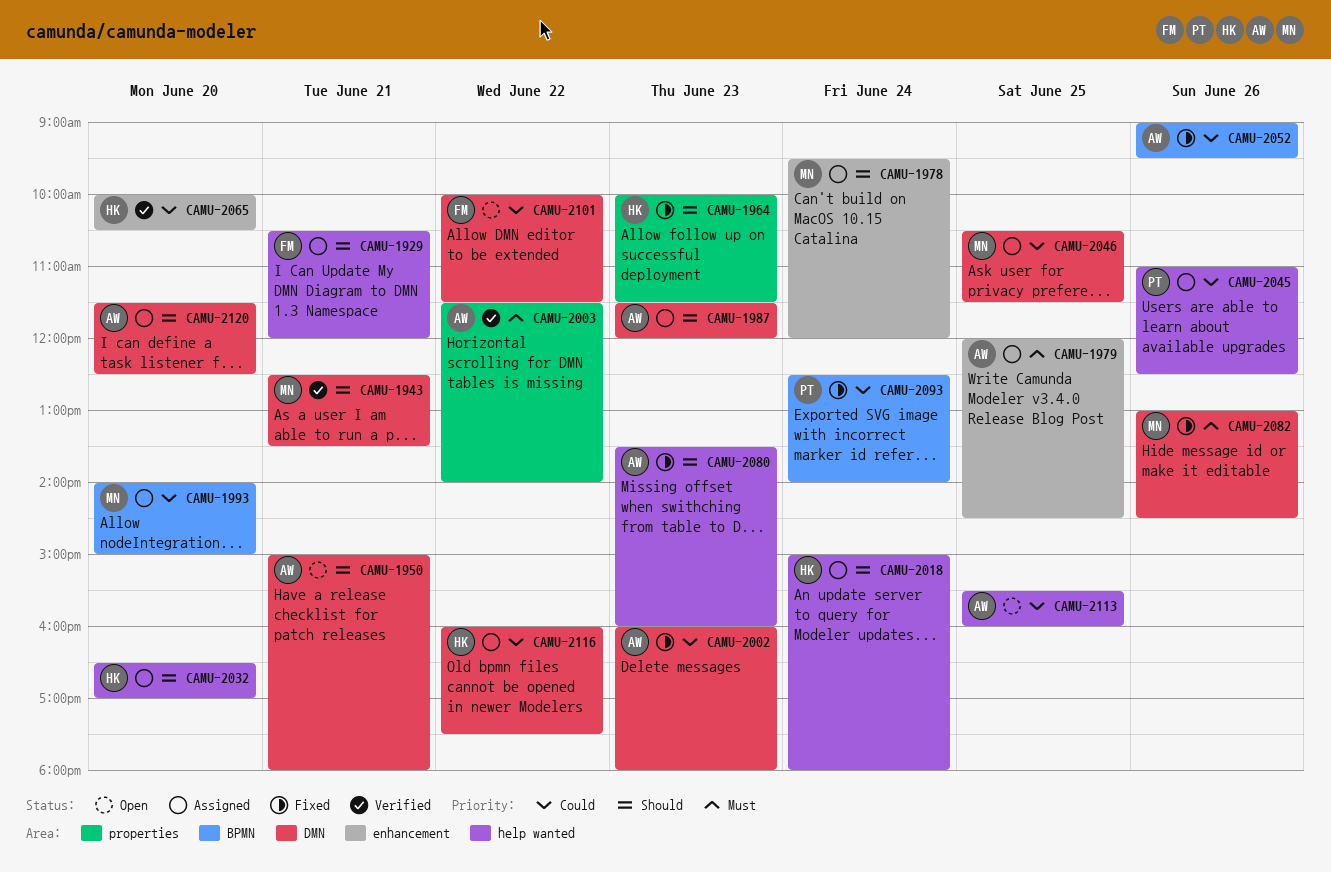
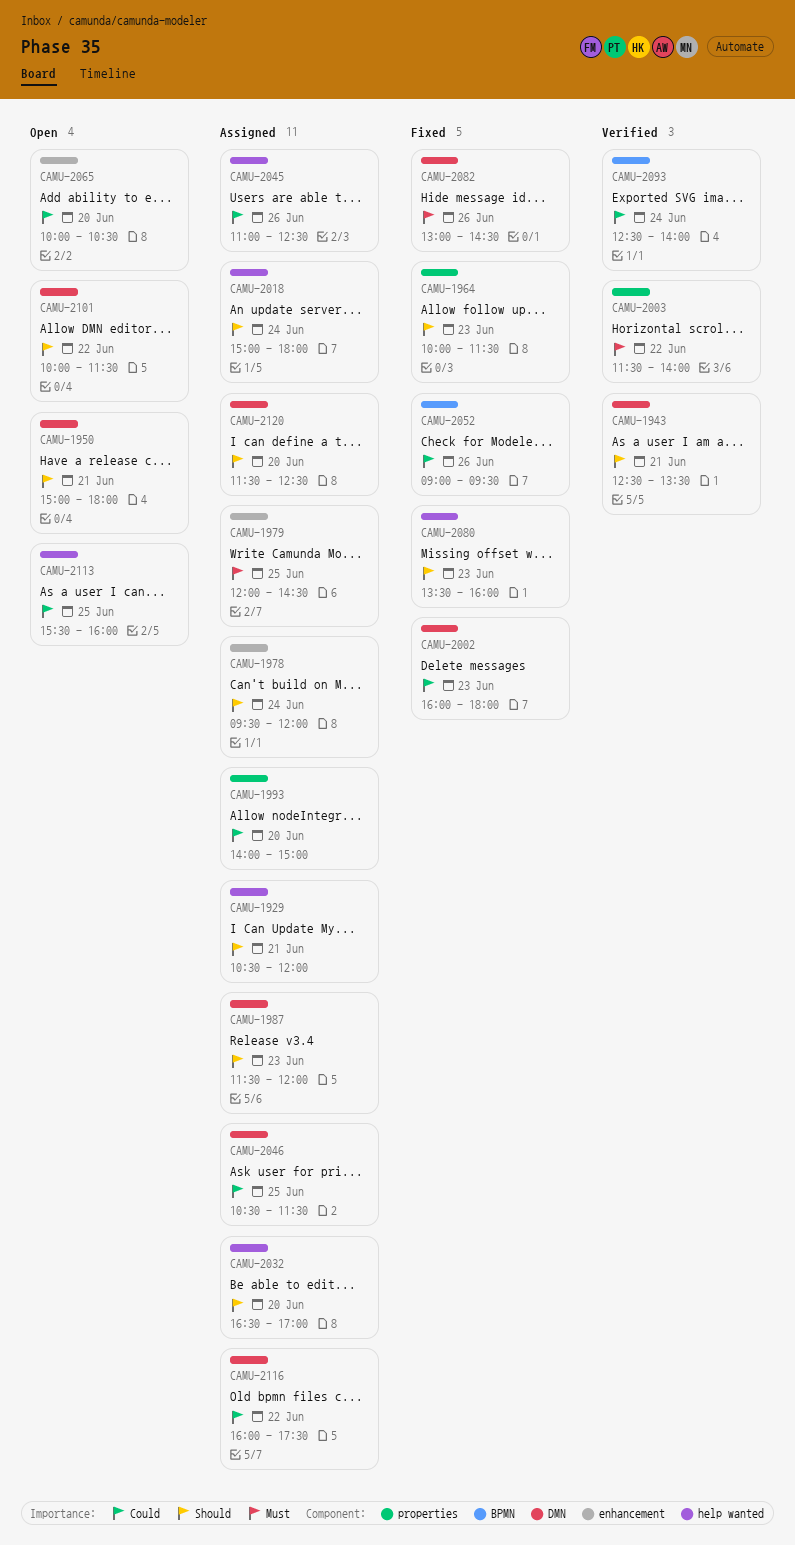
CAMU-1993, label: BPMN -> properties
CAMU-2065, status: Verified -> Open
CAMU-2093, status: Fixed -> Verified
CAMU-2101, priority: Could -> Should

